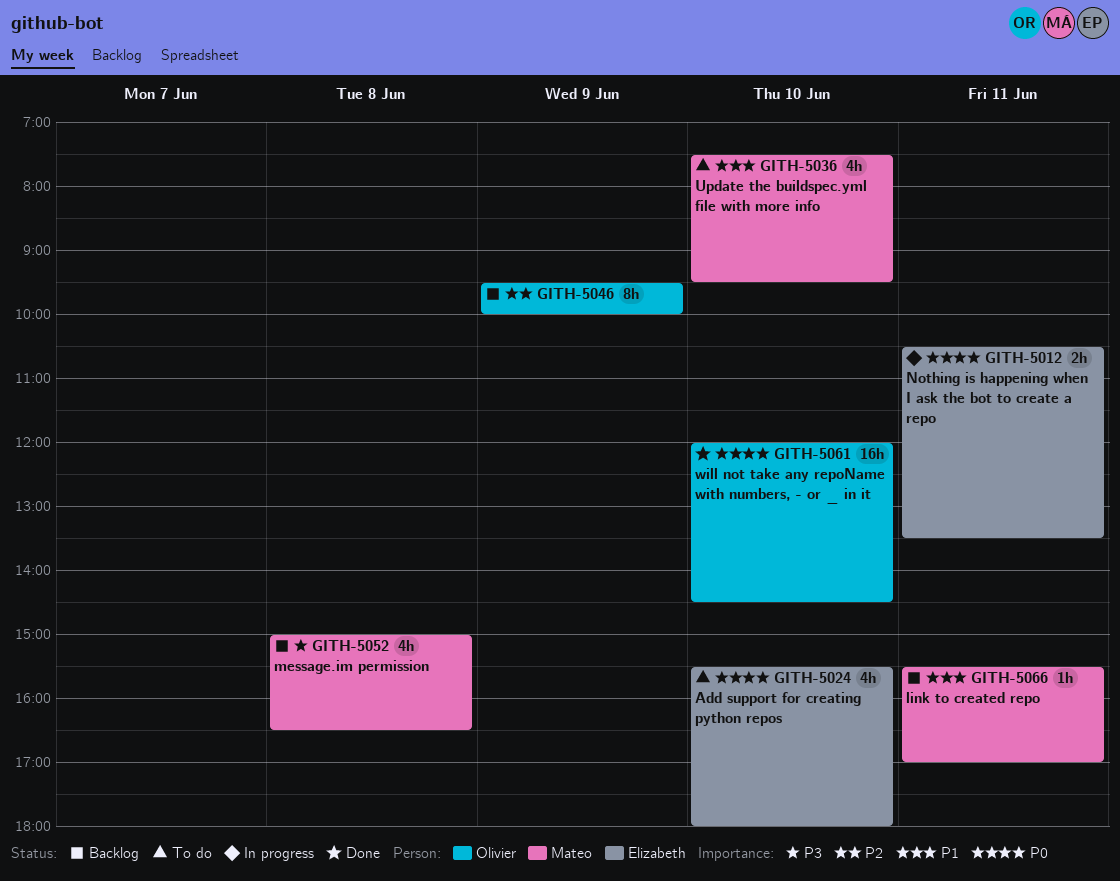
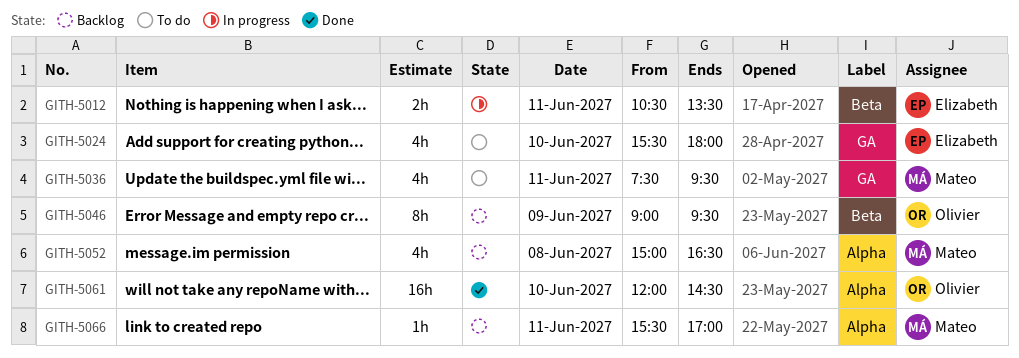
GITH-5036, day: Jun 10 -> Jun 11
GITH-5046, begins: 09:30 -> 09:00
GITH-5046, ends: 10:00 -> 09:30

